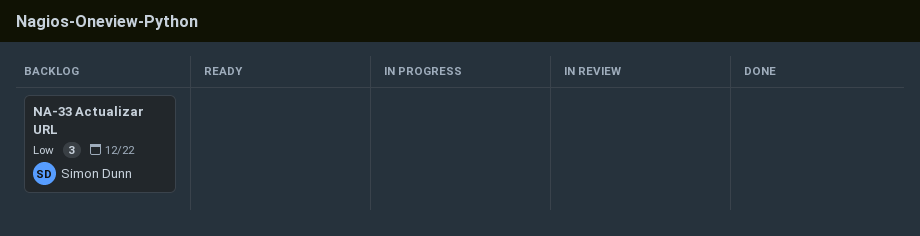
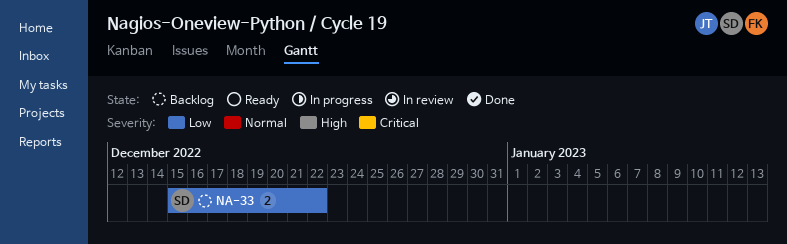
NA-33, estimate: 3 -> 2

